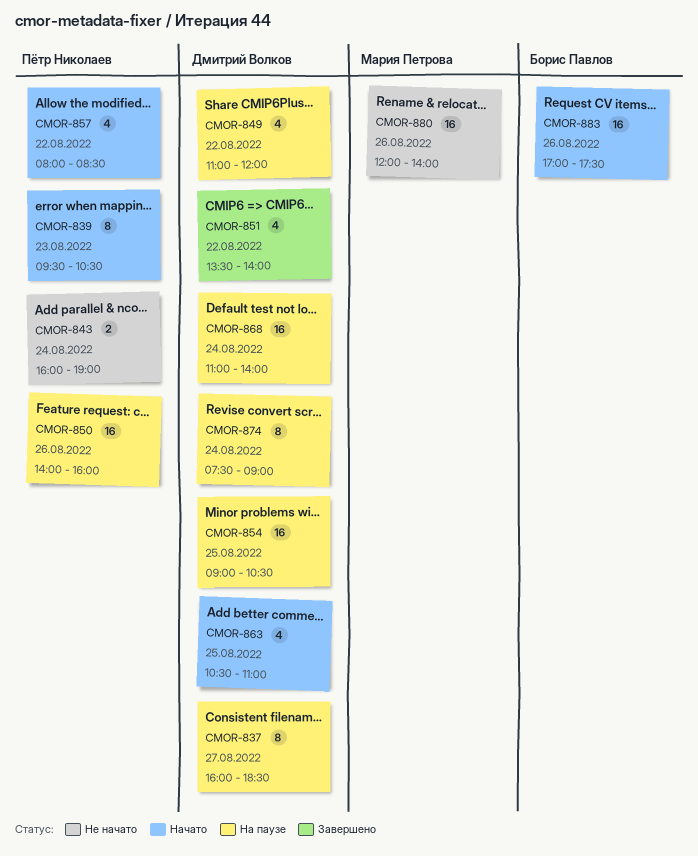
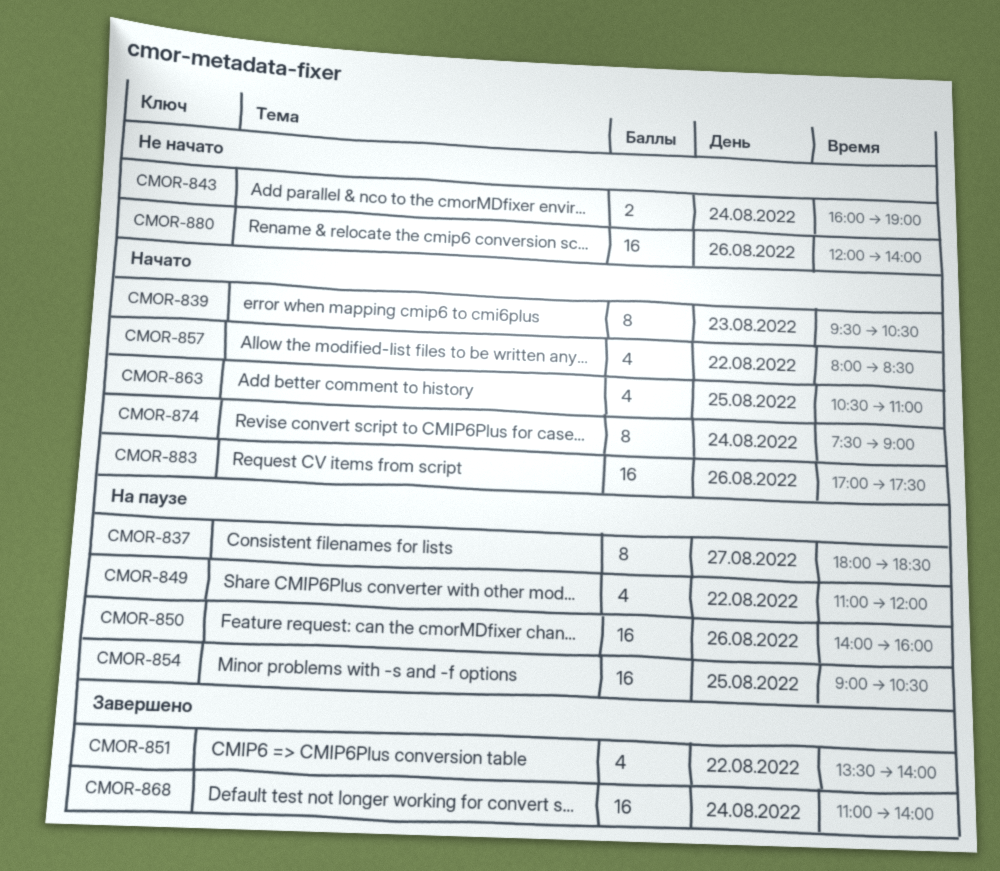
CMOR-837, begins: 16:00 -> 18:00
CMOR-868, status: На паузе -> Завершено
CMOR-874, status: На паузе -> Начато

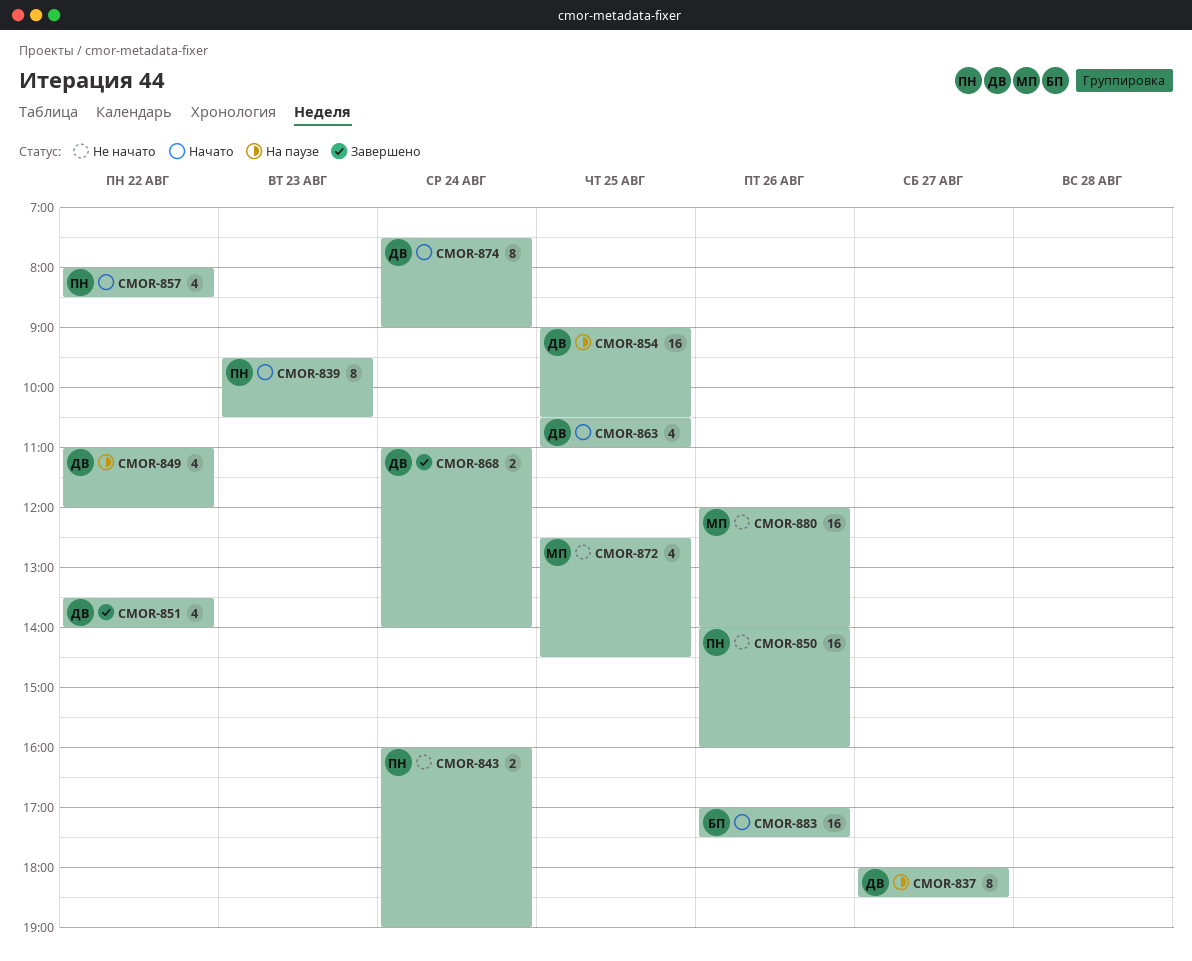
CMOR-850, status: На паузе -> Не начато
CMOR-868, estimate: 16 -> 2
CMOR-872: none -> present

